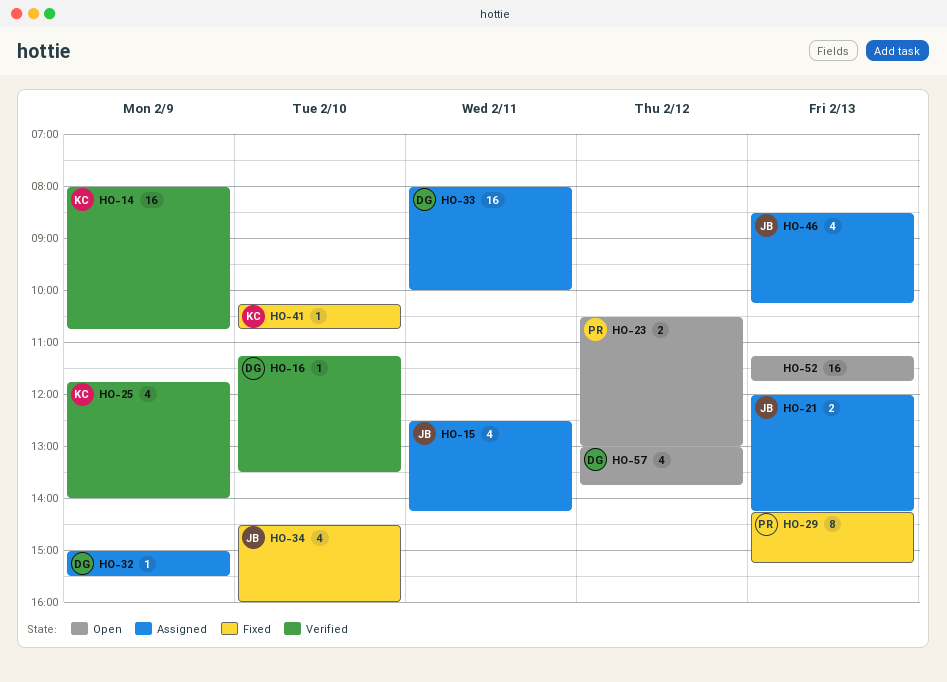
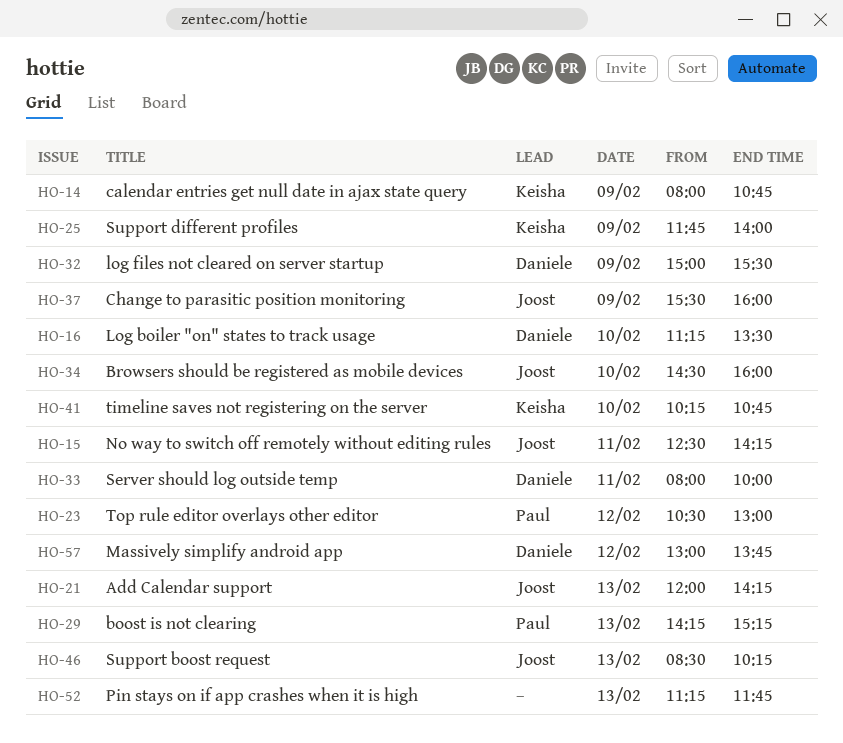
HO-37: none -> present

